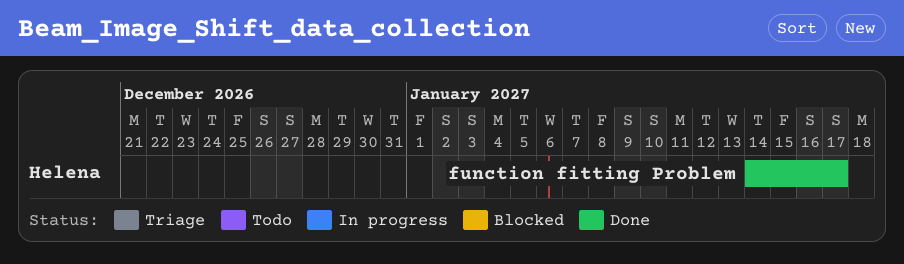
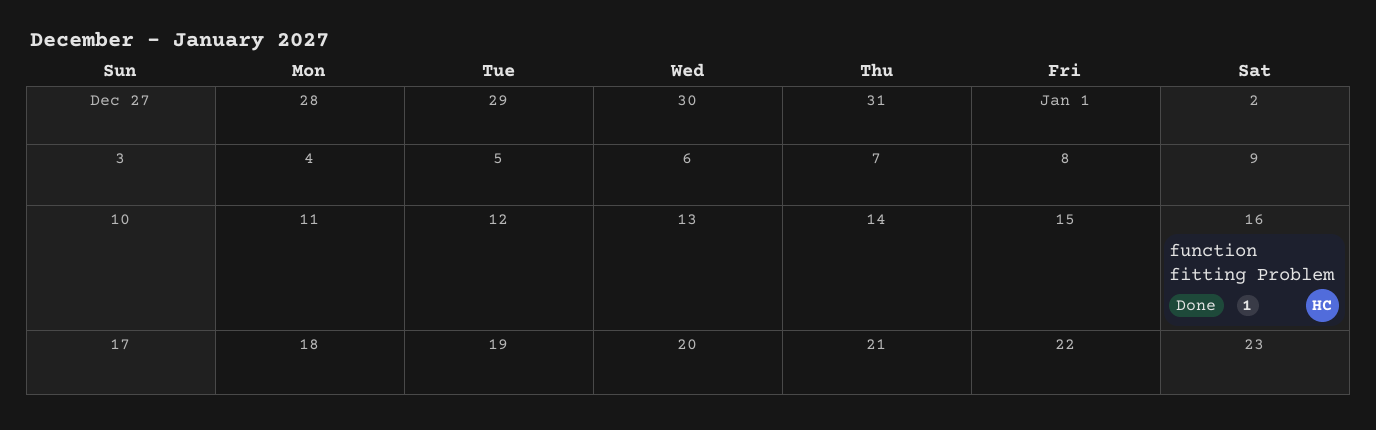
function fitting Problem, due: Jan 17 -> Jan 16

